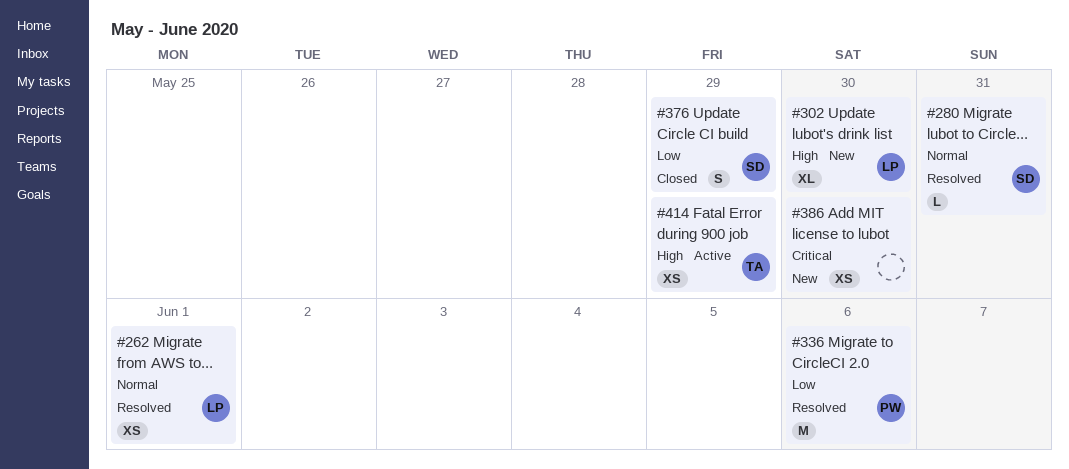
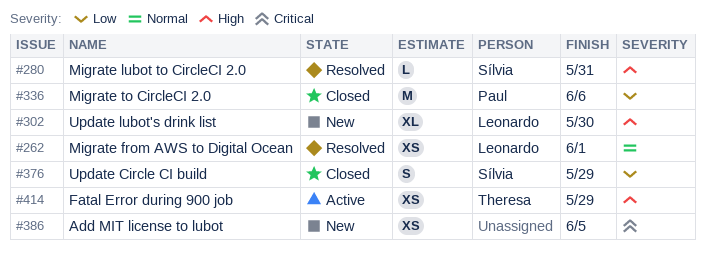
#280, priority: Normal -> High
#336, status: Resolved -> Closed
#386, due: May 30 -> Jun 5

